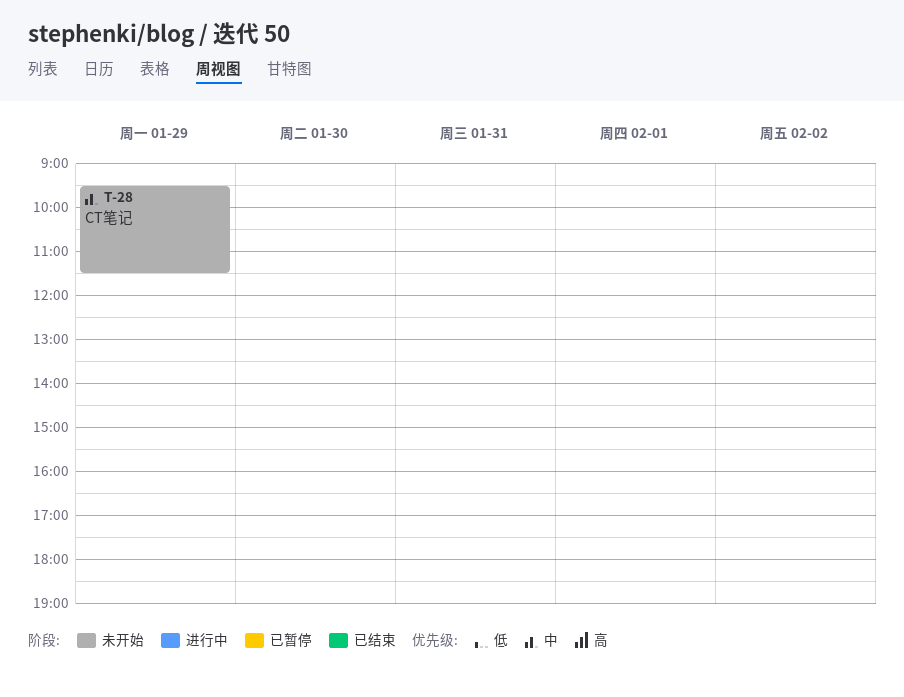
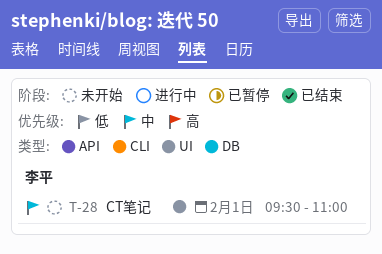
T-28, day: Jan 29 -> Feb 1
T-28, ends: 11:30 -> 11:00

